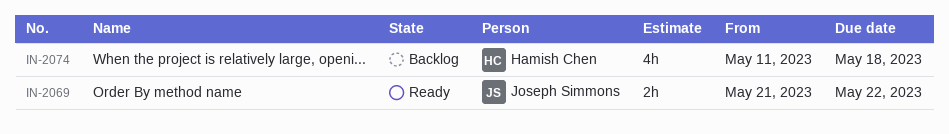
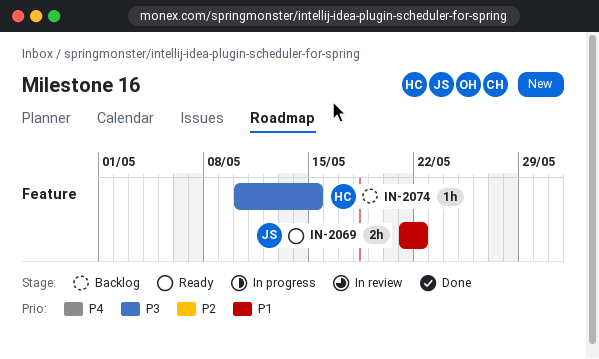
IN-2074, estimate: 4h -> 1h
IN-2074, start: May 11 -> May 10
IN-2074, due: May 18 -> May 15

